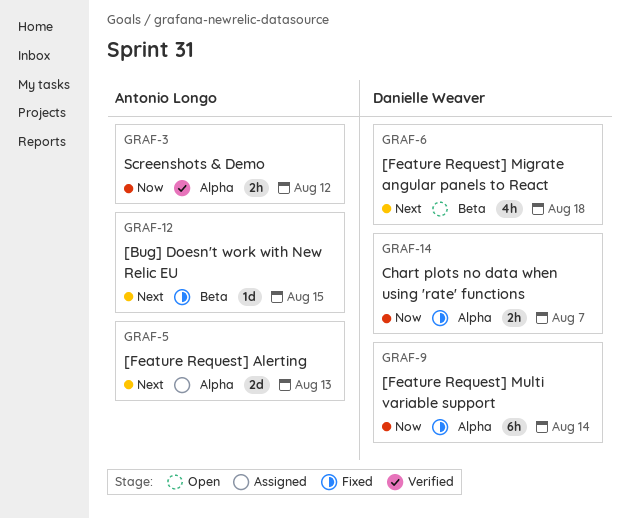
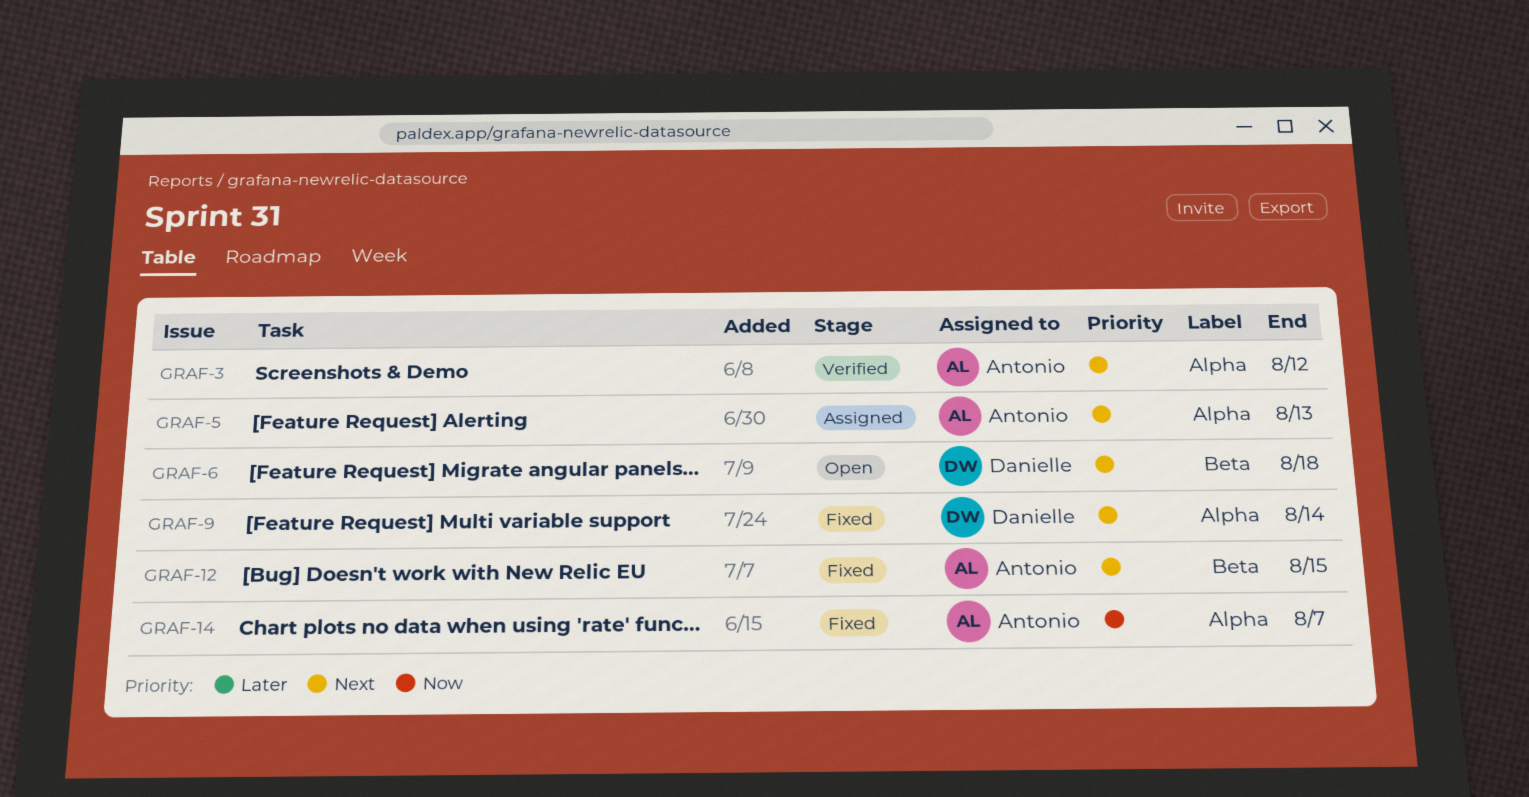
GRAF-3, priority: Now -> Next
GRAF-9, priority: Now -> Next
GRAF-14, owner: Danielle Weaver -> Antonio Longo

